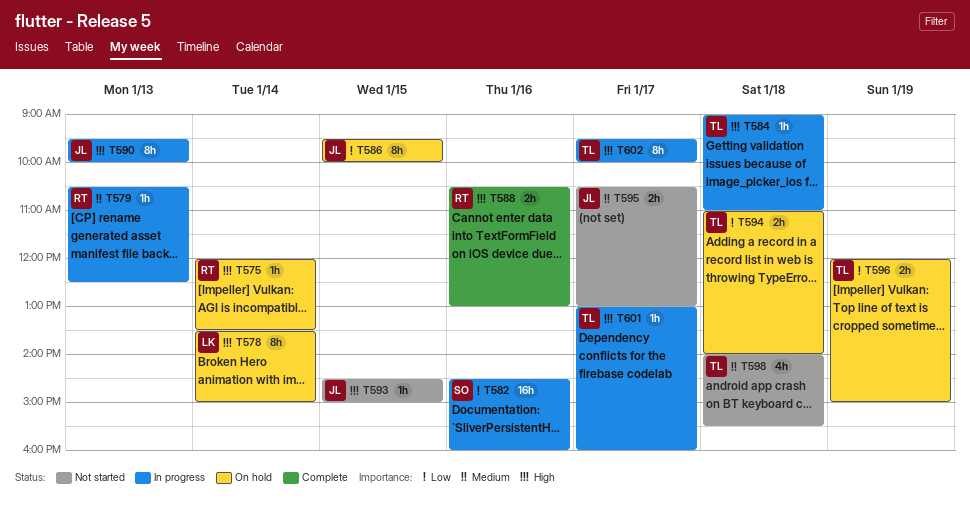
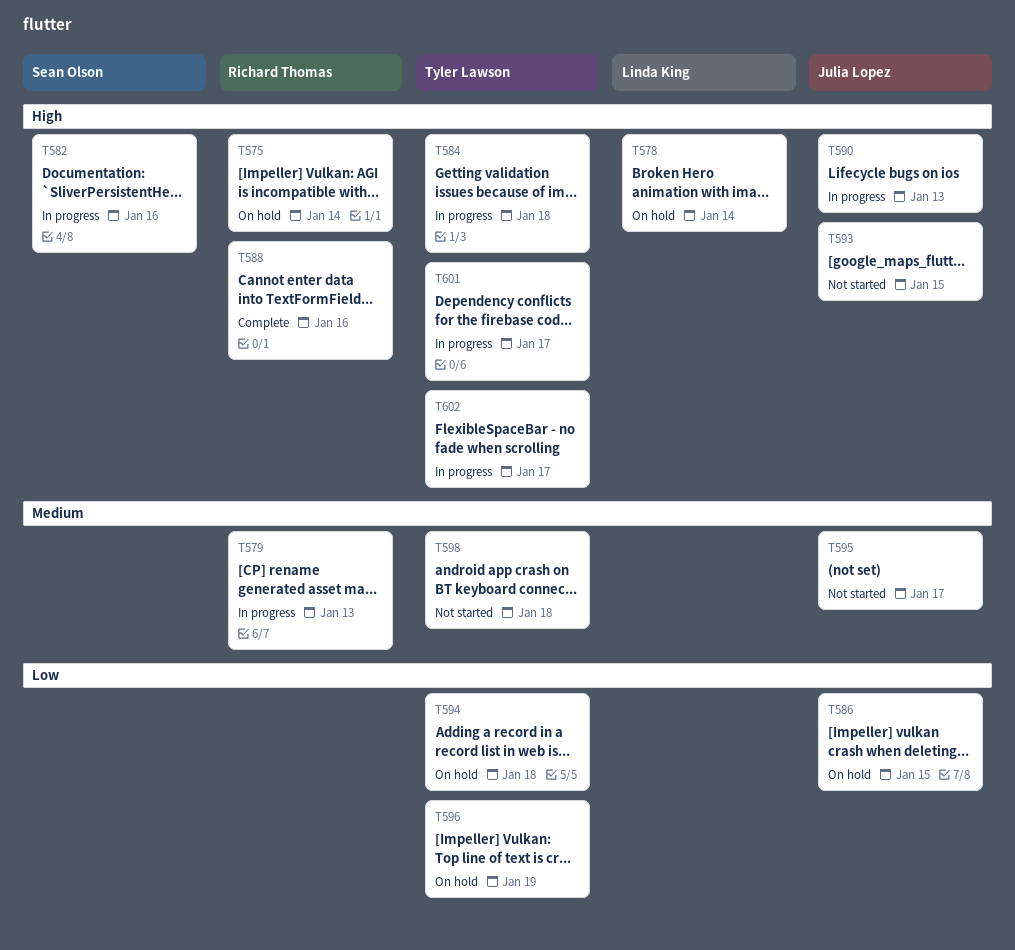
T582, priority: Low -> High

